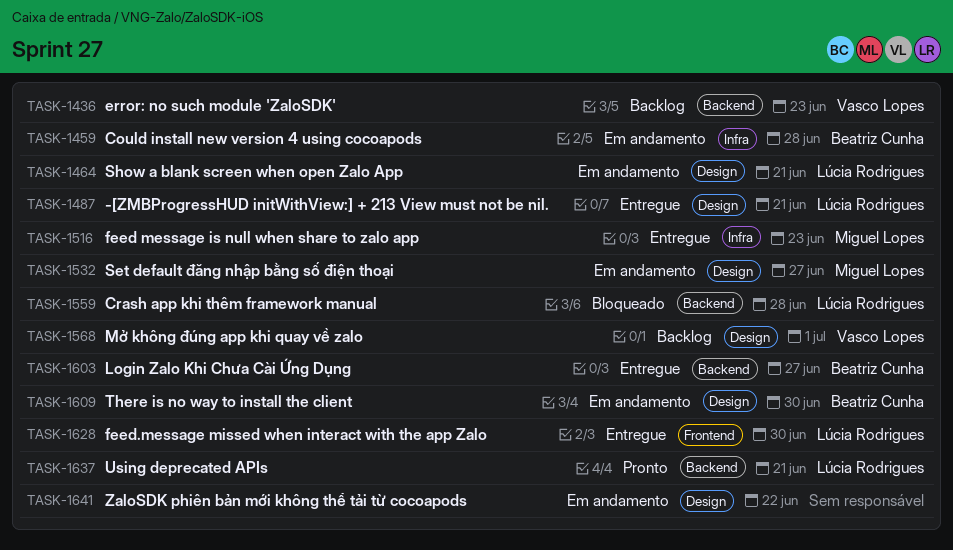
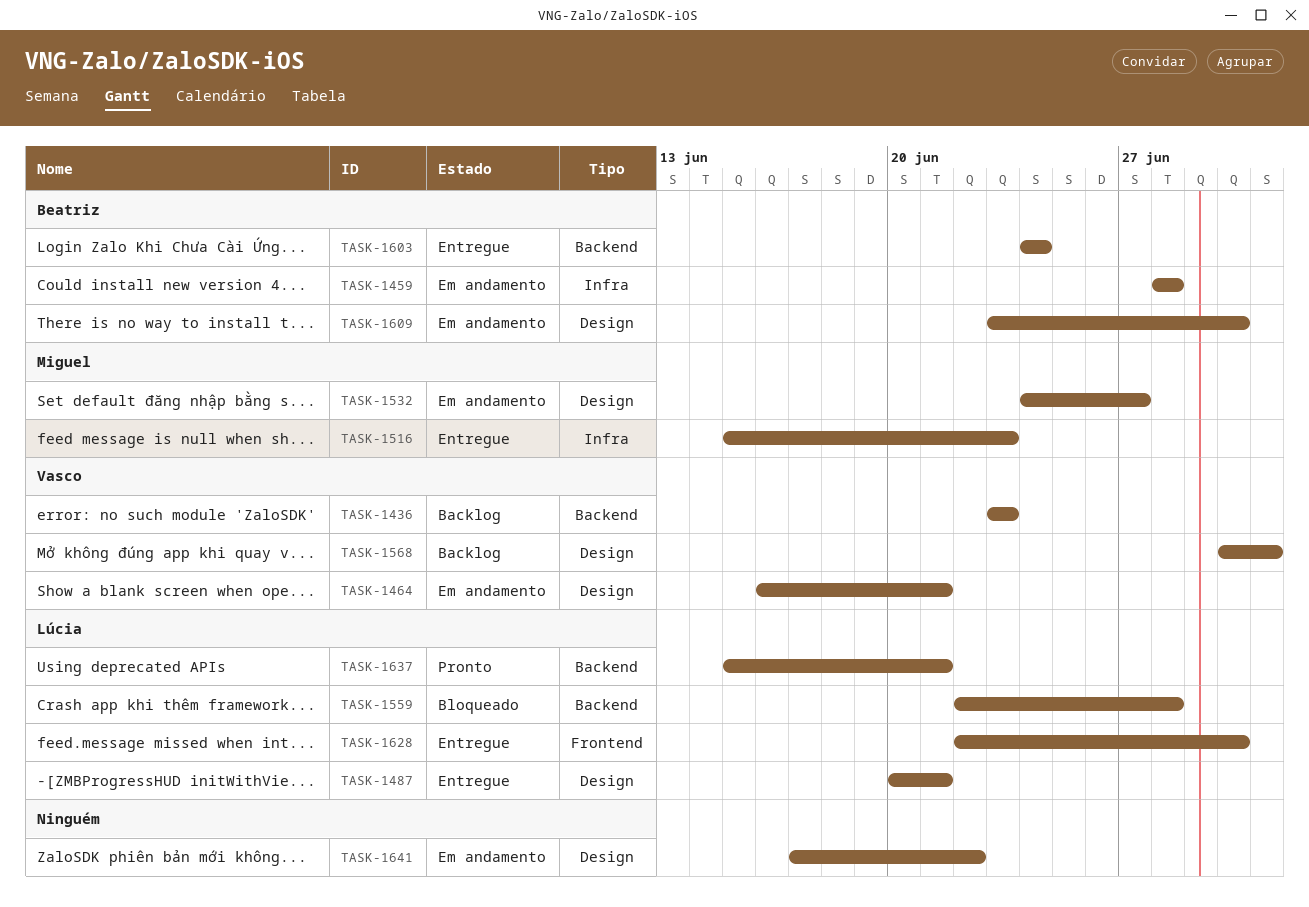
TASK-1464, owner: Lúcia Rodrigues -> Vasco Lopes
TASK-1603, due: Jun 27 -> Jun 24

